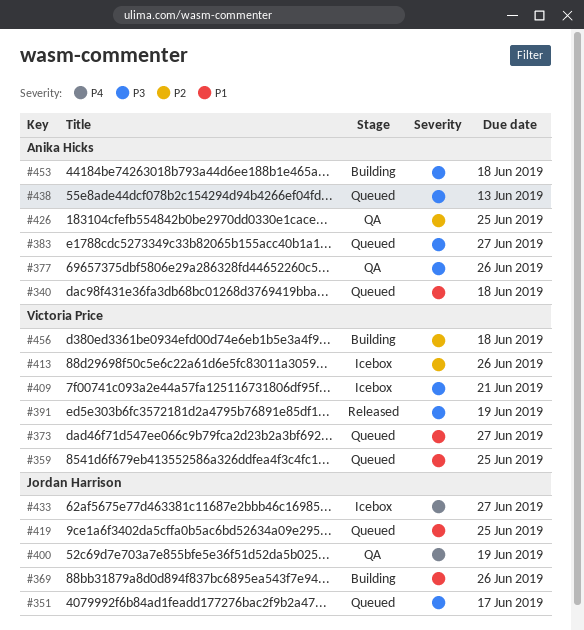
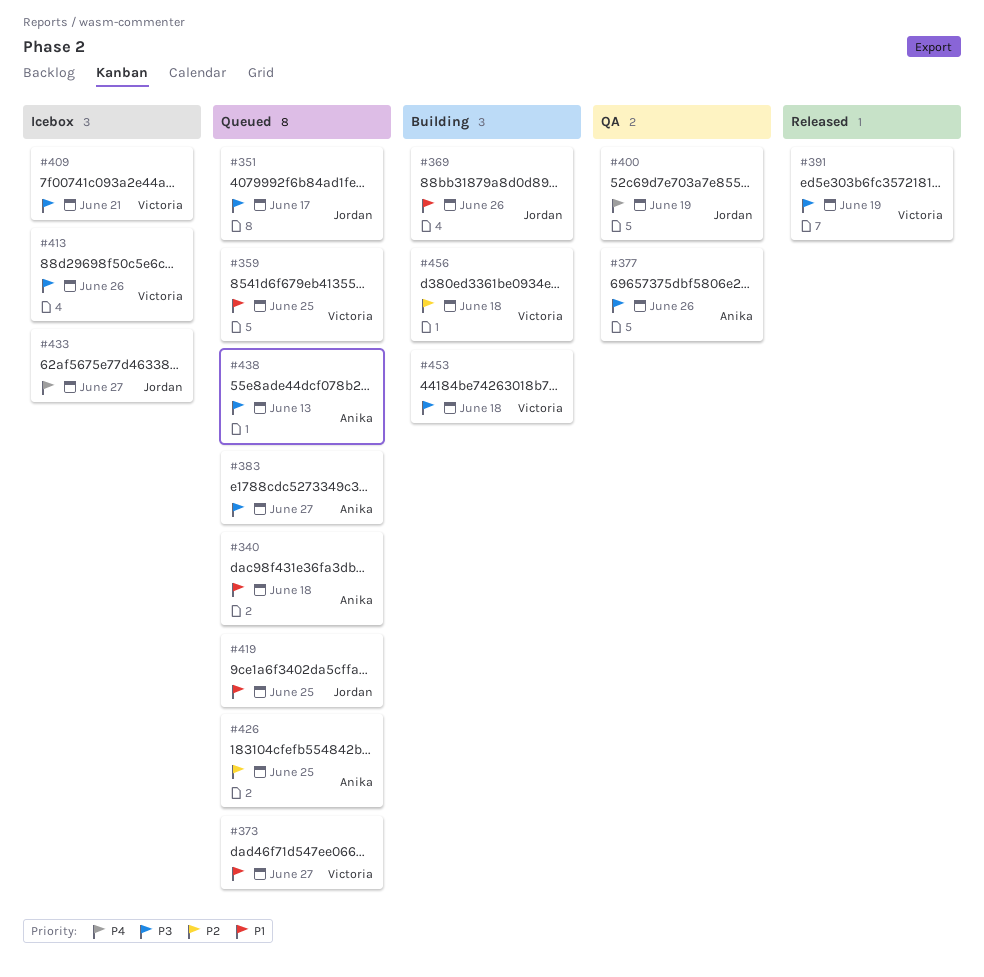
#413, priority: P2 -> P3
#426, status: QA -> Queued
#453, owner: Anika Hicks -> Victoria Price

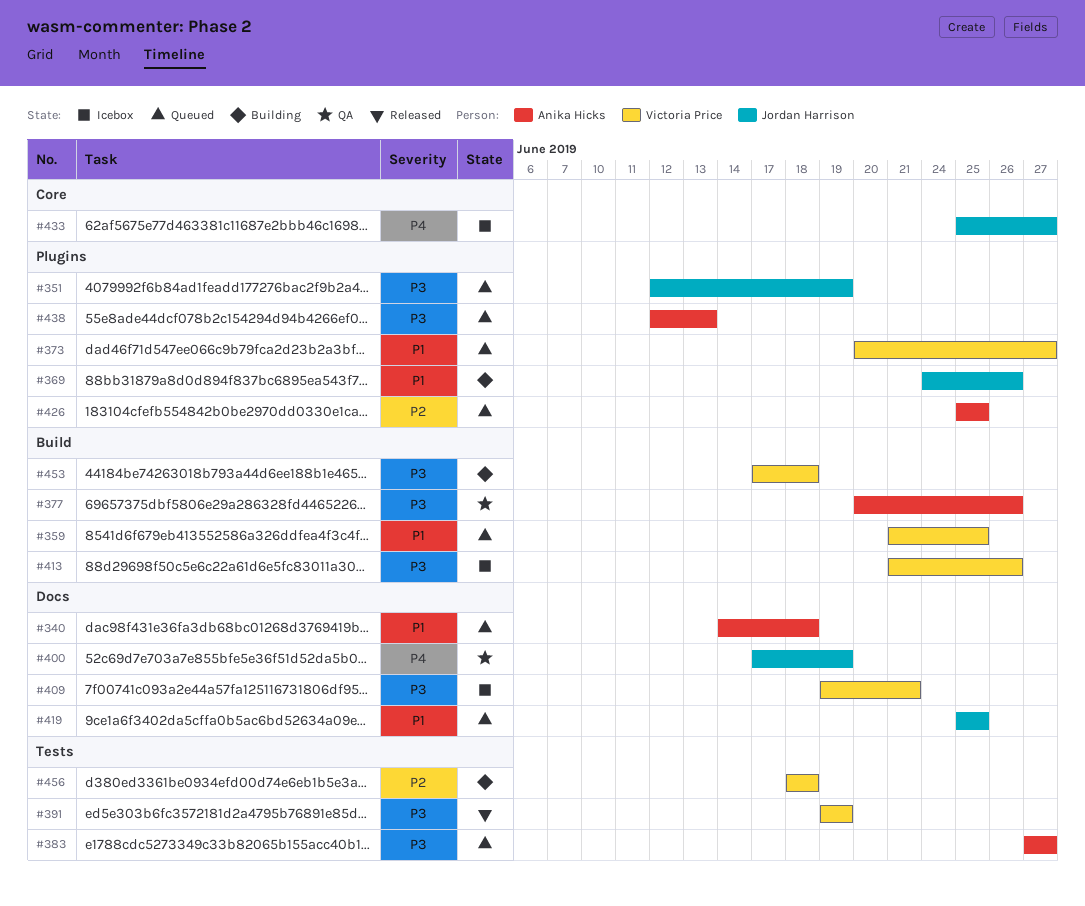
#351, due: Jun 17 -> Jun 19

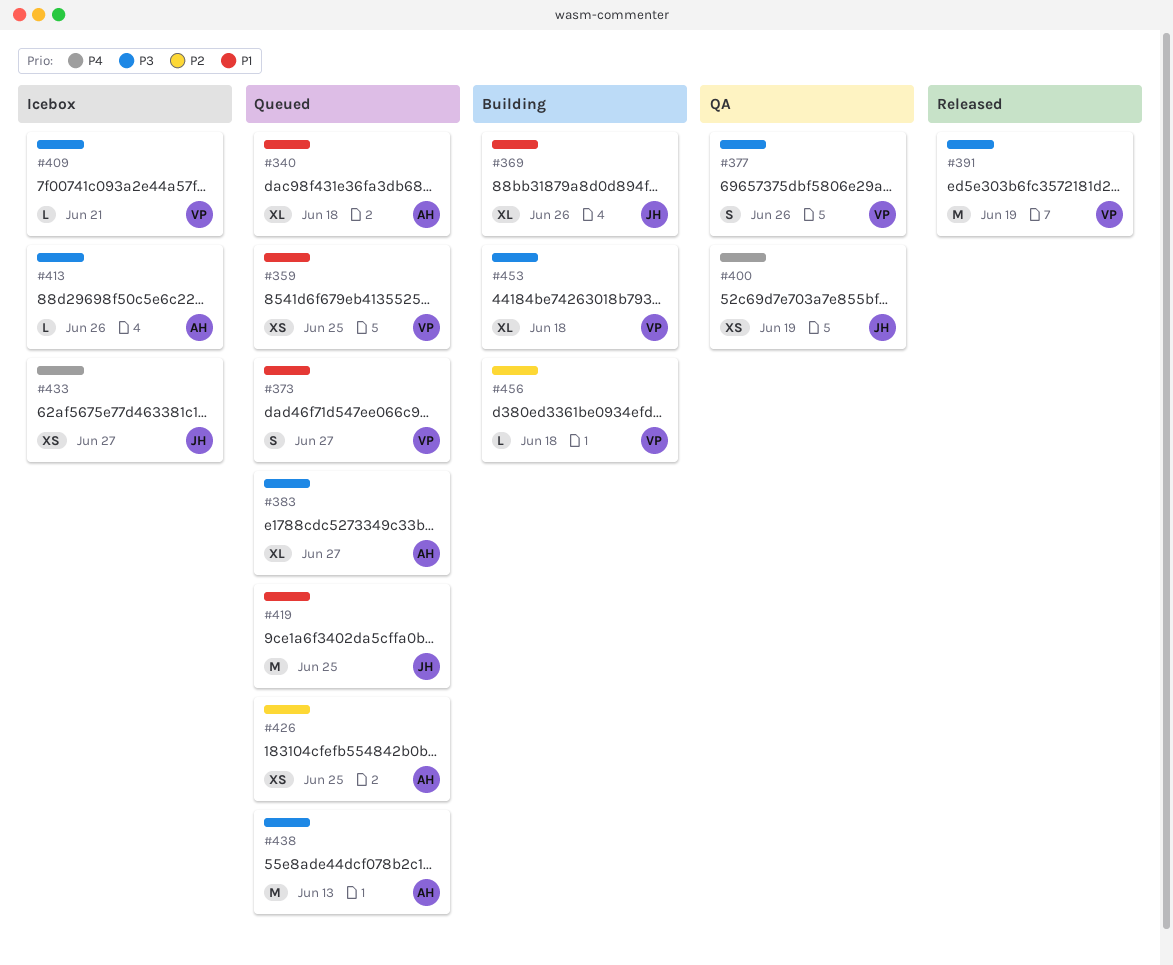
#351: present -> none
#377, owner: Anika Hicks -> Victoria Price
#413, owner: Victoria Price -> Anika Hicks

